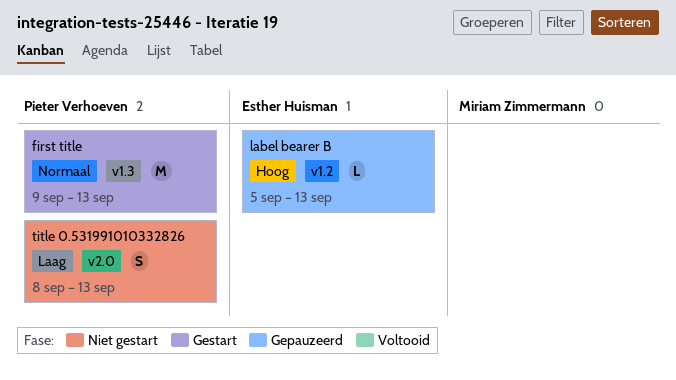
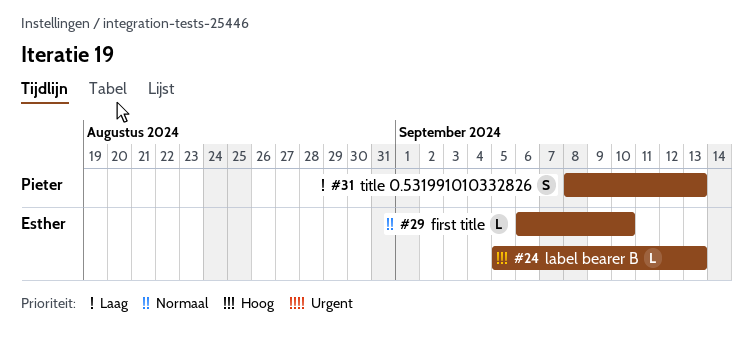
first title, owner: Pieter Verhoeven -> Esther Huisman
first title, estimate: M -> L
first title, start: Sep 9 -> Sep 6
first title, due: Sep 13 -> Sep 10

